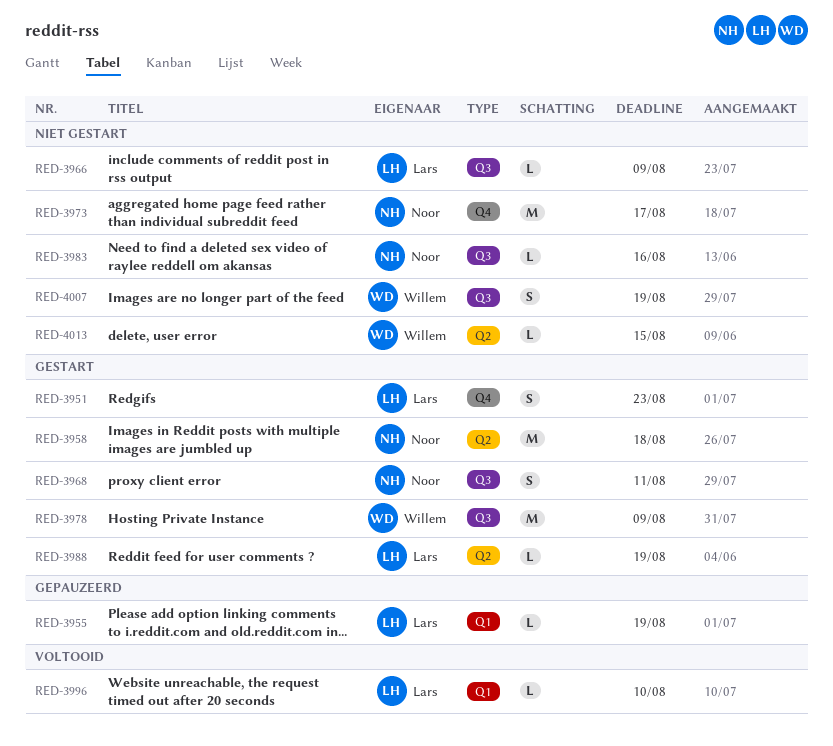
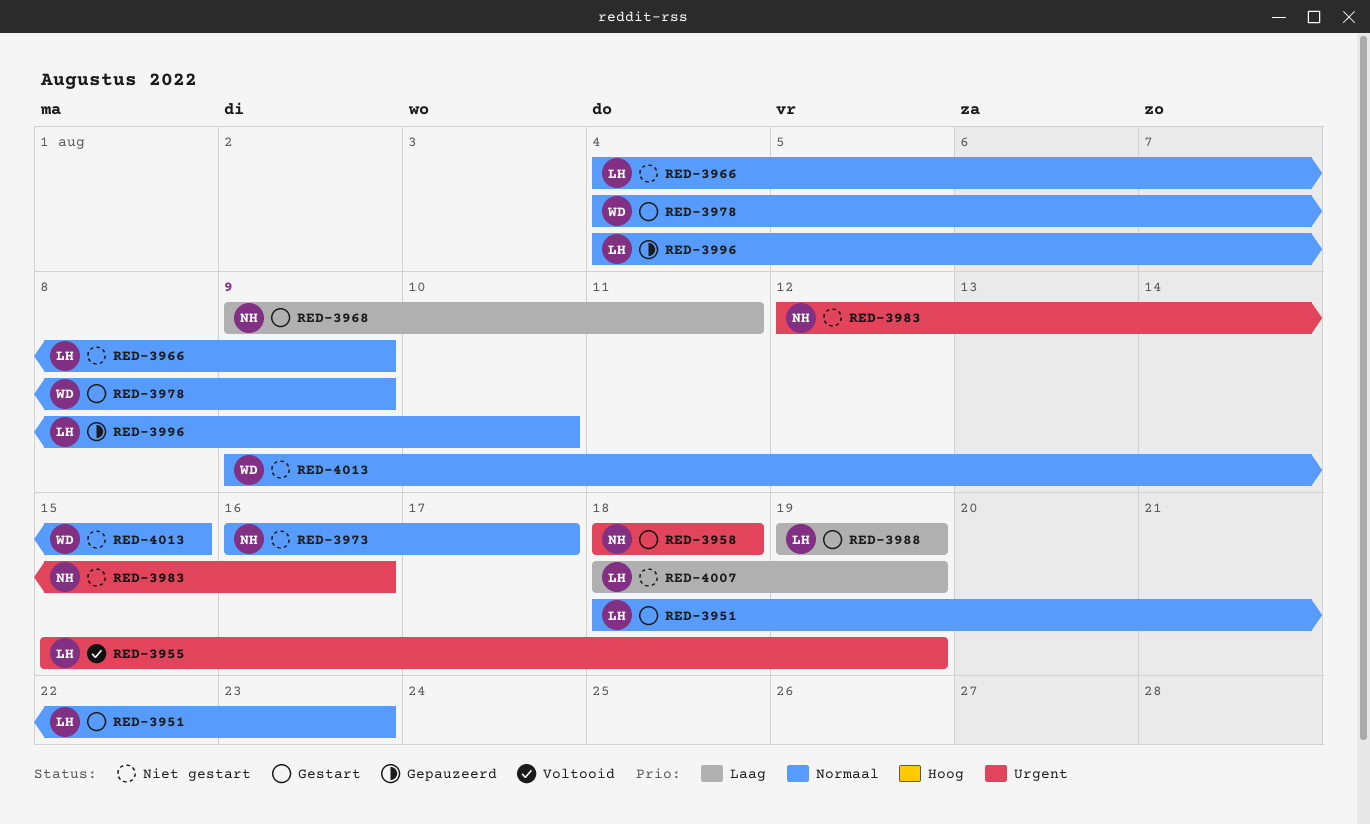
RED-3955, status: Gepauzeerd -> Voltooid
RED-3996, status: Voltooid -> Gepauzeerd
RED-4007, owner: Willem -> Lars

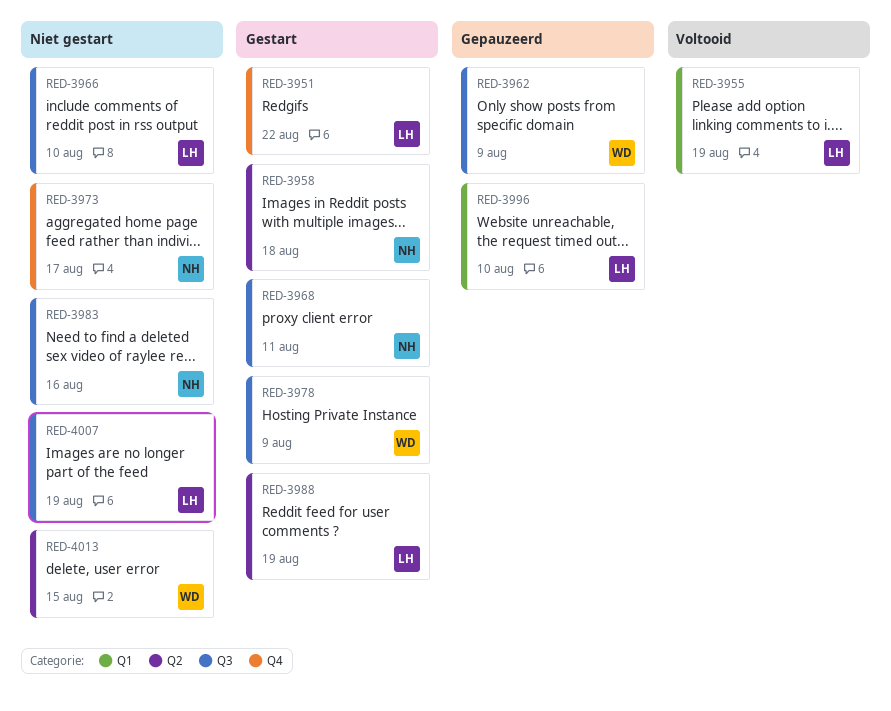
RED-3951, due: Aug 23 -> Aug 22
RED-3962: none -> present
RED-3966, due: Aug 9 -> Aug 10

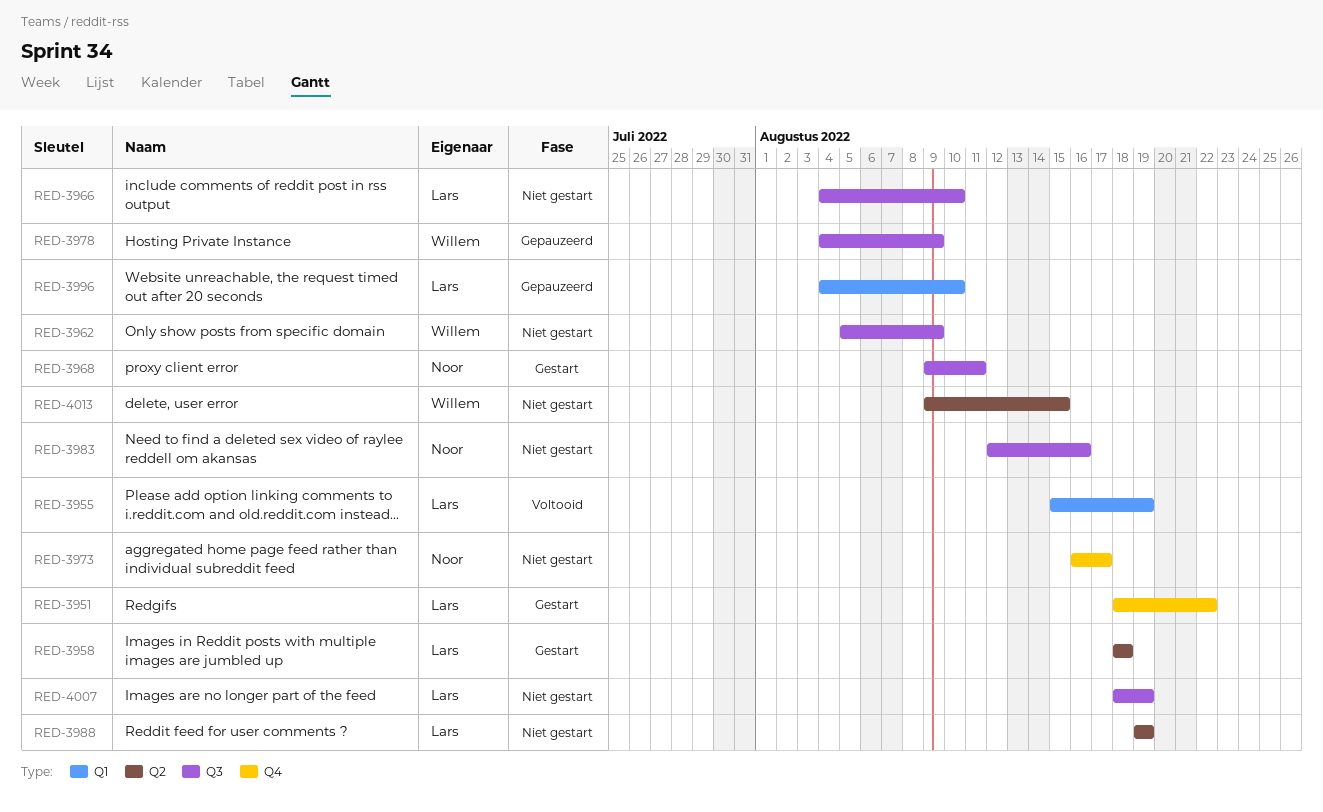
RED-3958, owner: Noor -> Lars
RED-3962, status: Gepauzeerd -> Niet gestart
RED-3978, status: Gestart -> Gepauzeerd
RED-3988, status: Gestart -> Niet gestart

